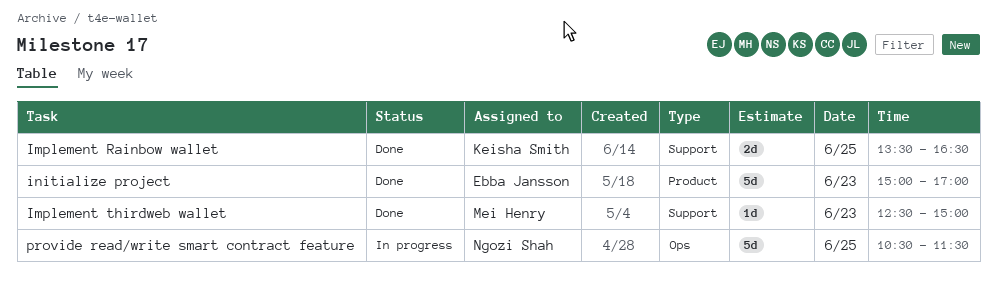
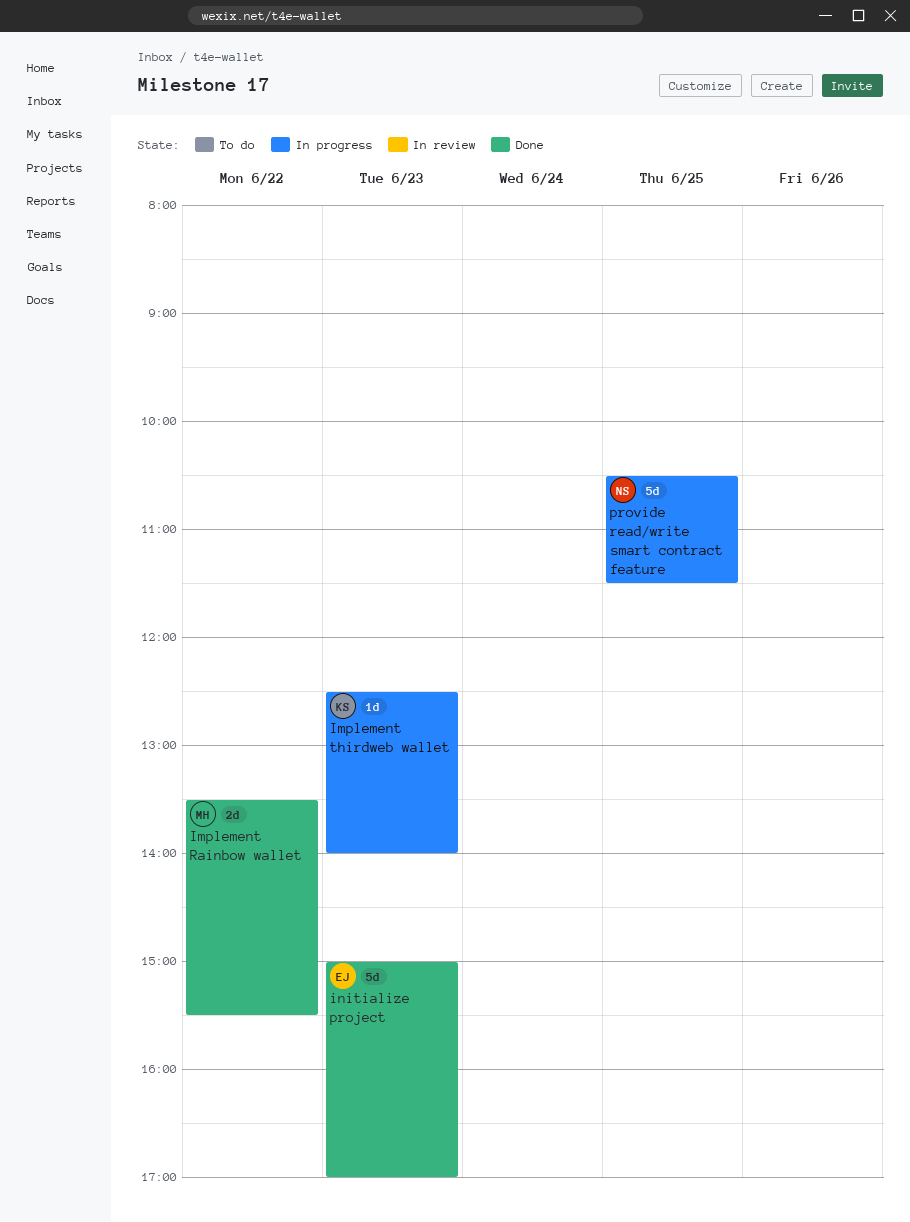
Implement Rainbow wallet, owner: Keisha Smith -> Mei Henry
Implement Rainbow wallet, day: Jun 25 -> Jun 22
Implement Rainbow wallet, ends: 16:30 -> 15:30
Implement thirdweb wallet, status: Done -> In progress
Implement thirdweb wallet, owner: Mei Henry -> Keisha Smith
Implement thirdweb wallet, ends: 15:00 -> 14:00

